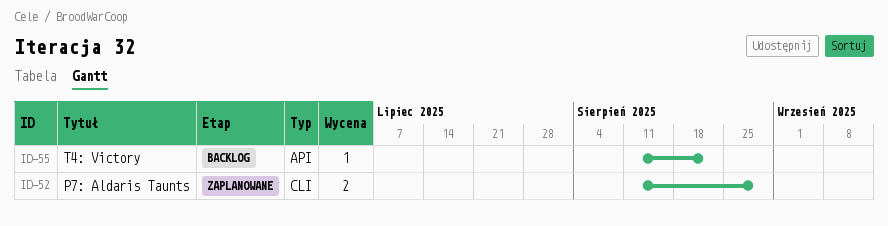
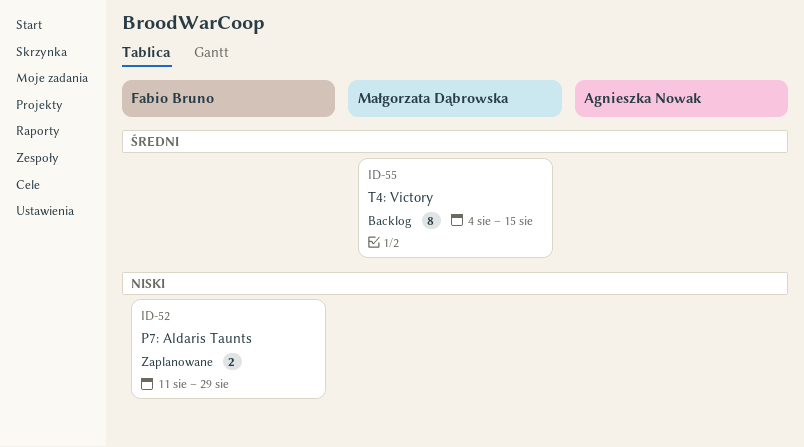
ID-55, estimate: 1 -> 8
ID-55, start: Aug 11 -> Aug 4
ID-55, due: Aug 22 -> Aug 15

